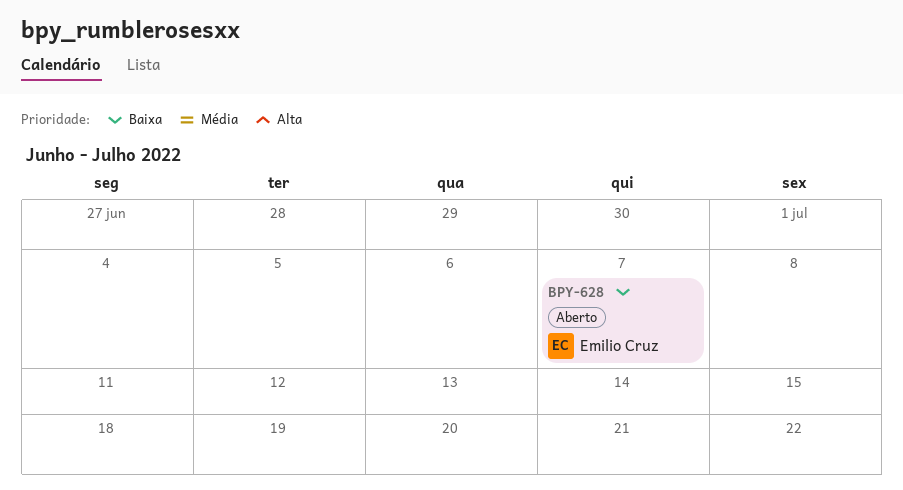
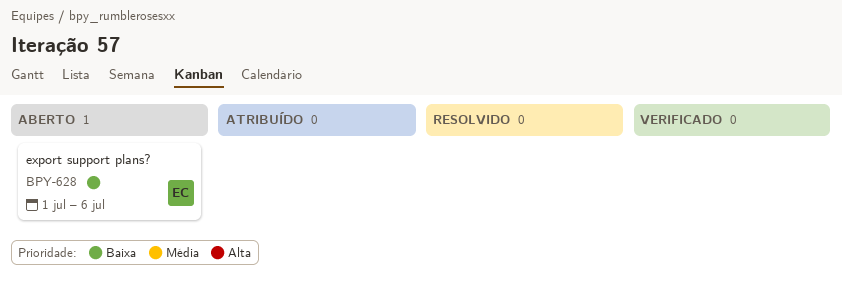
BPY-628, due: Jul 7 -> Jul 6

